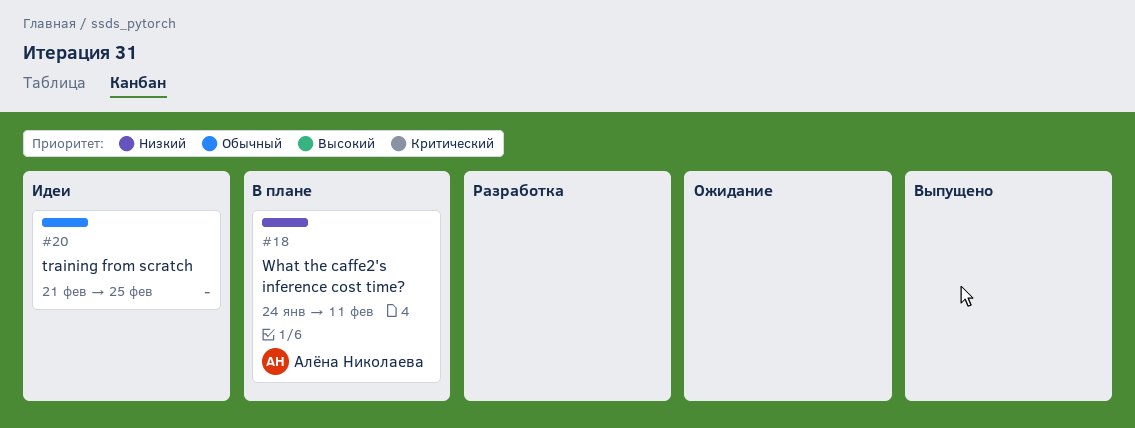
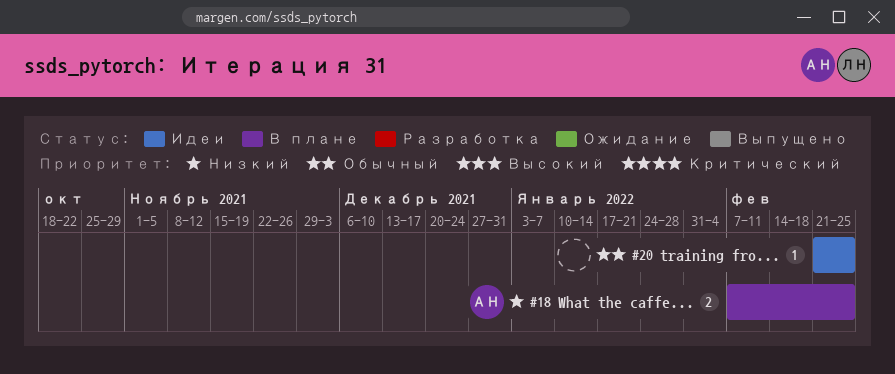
#18, start: Jan 24 -> Feb 7
#18, due: Feb 11 -> Feb 25

